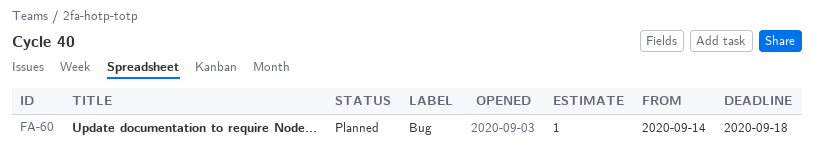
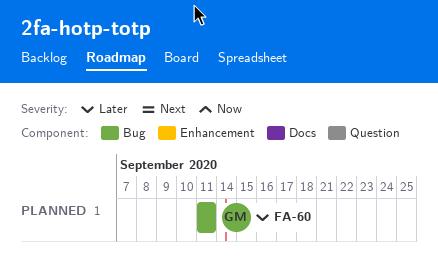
FA-60, start: Sep 14 -> Sep 11
FA-60, due: Sep 18 -> Sep 11

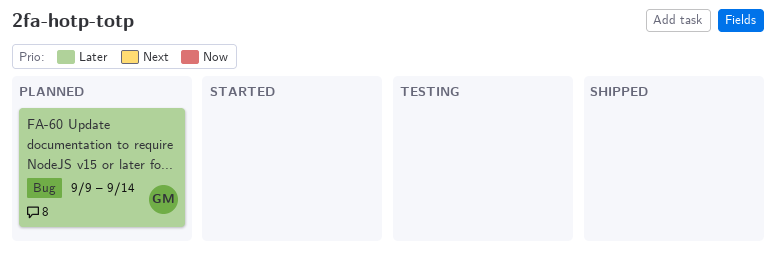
FA-60, start: Sep 11 -> Sep 9
FA-60, due: Sep 11 -> Sep 14

